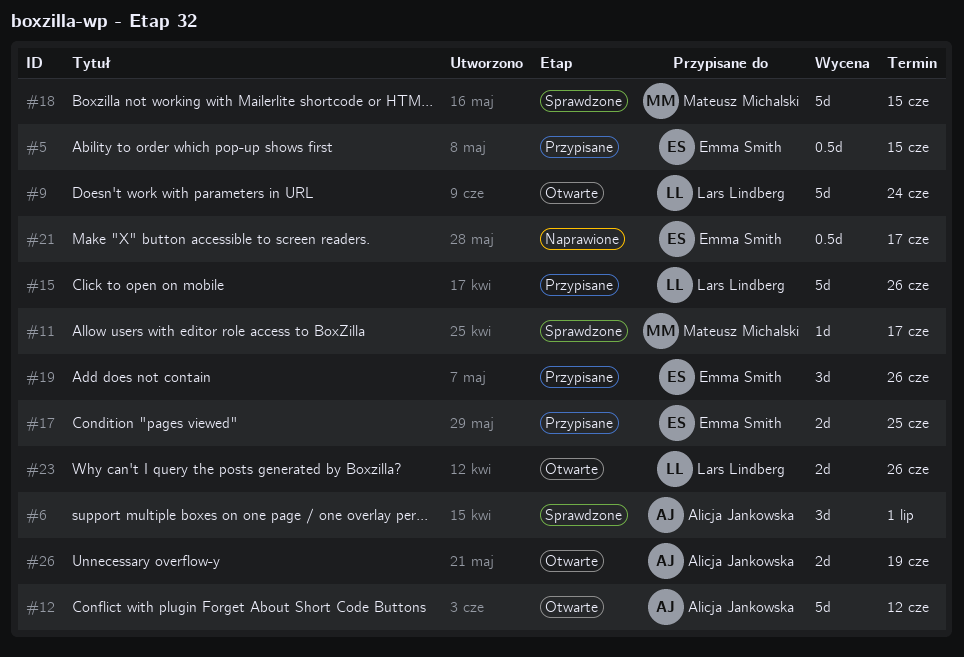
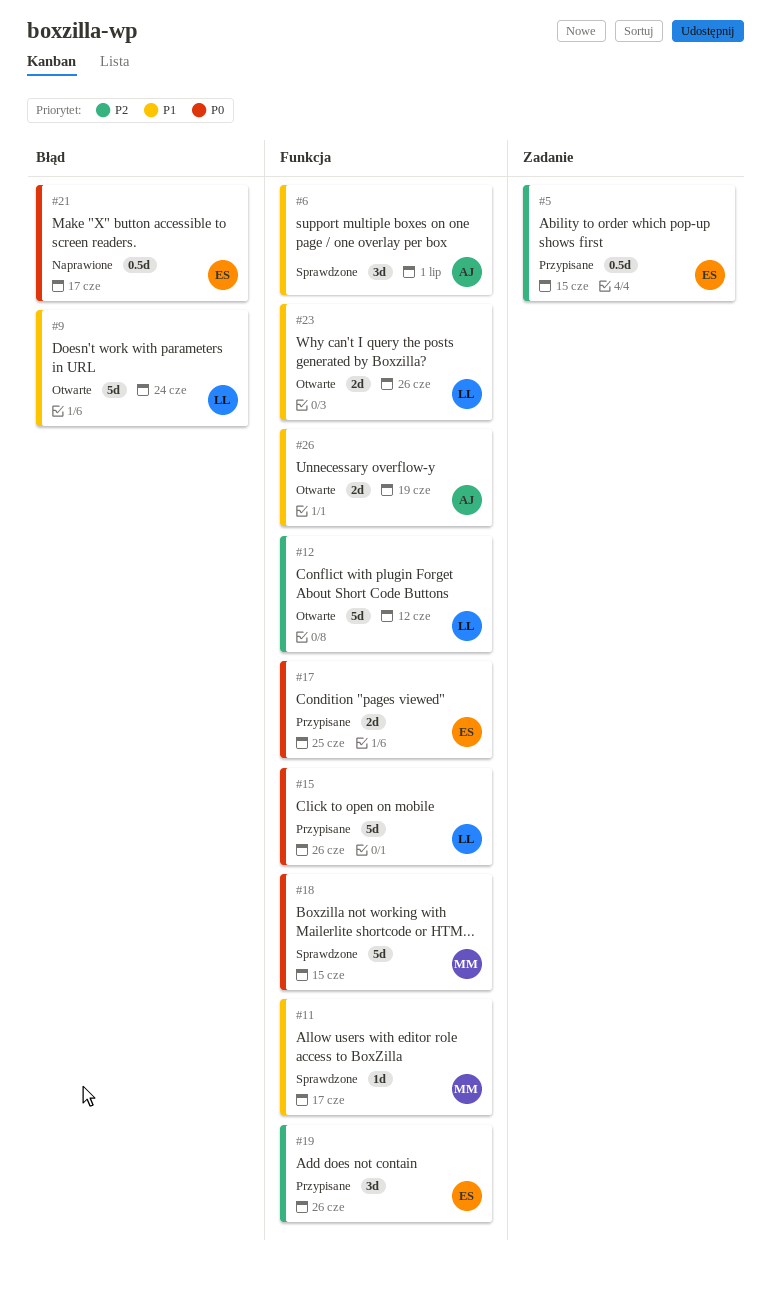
#12, owner: Alicja Jankowska -> Lars Lindberg

